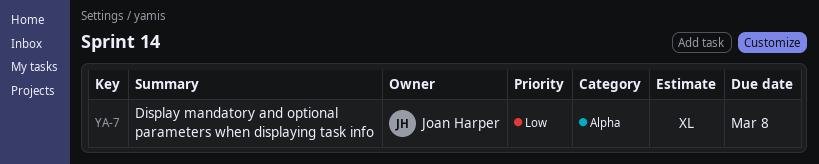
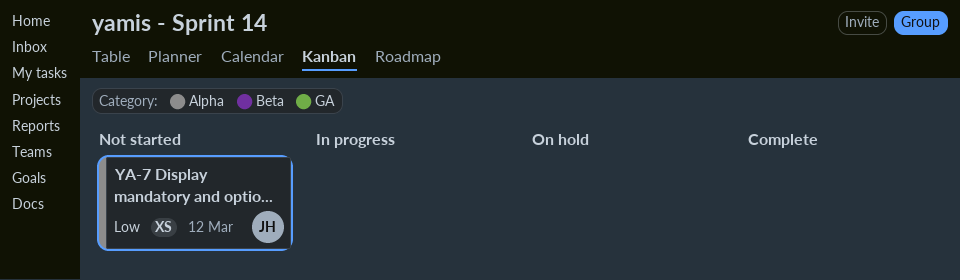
YA-7, estimate: XL -> XS
YA-7, due: Mar 8 -> Mar 12

